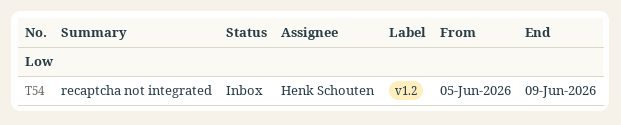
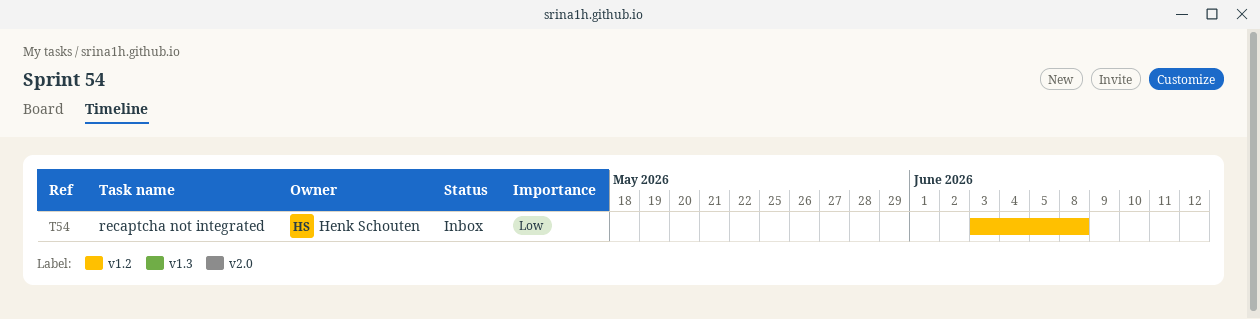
T54, start: Jun 5 -> Jun 3
T54, due: Jun 9 -> Jun 8

